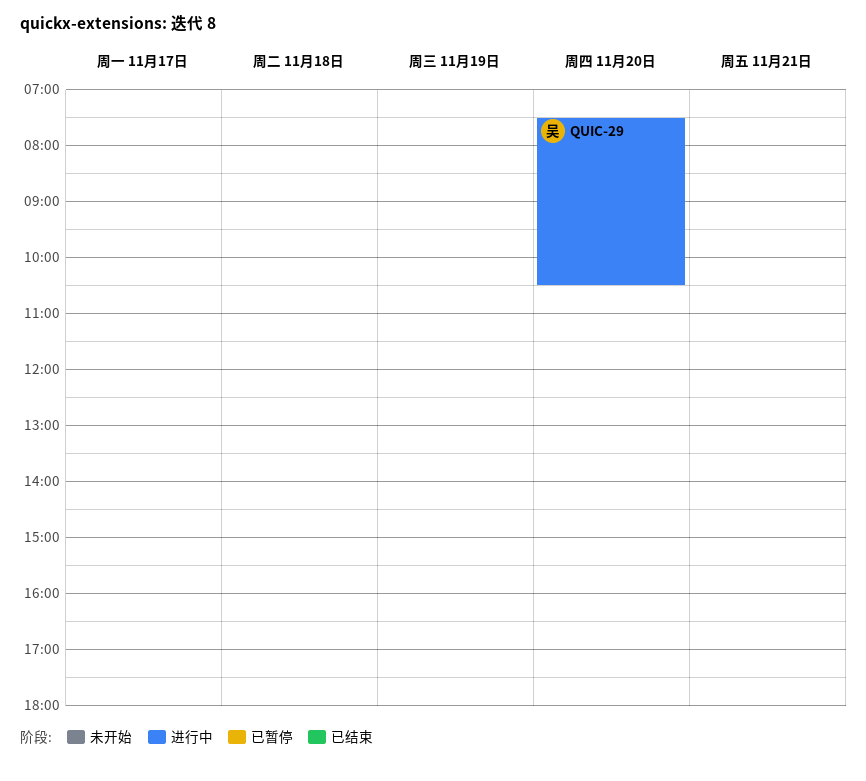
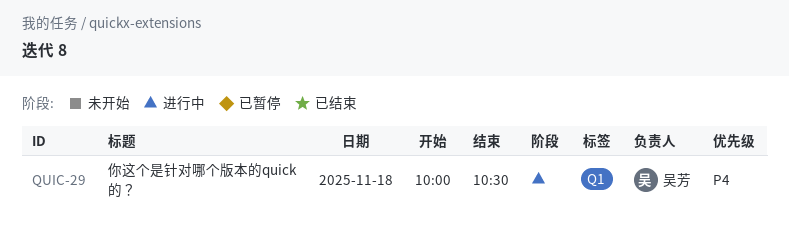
QUIC-29, day: Nov 20 -> Nov 18
QUIC-29, begins: 07:30 -> 10:00

